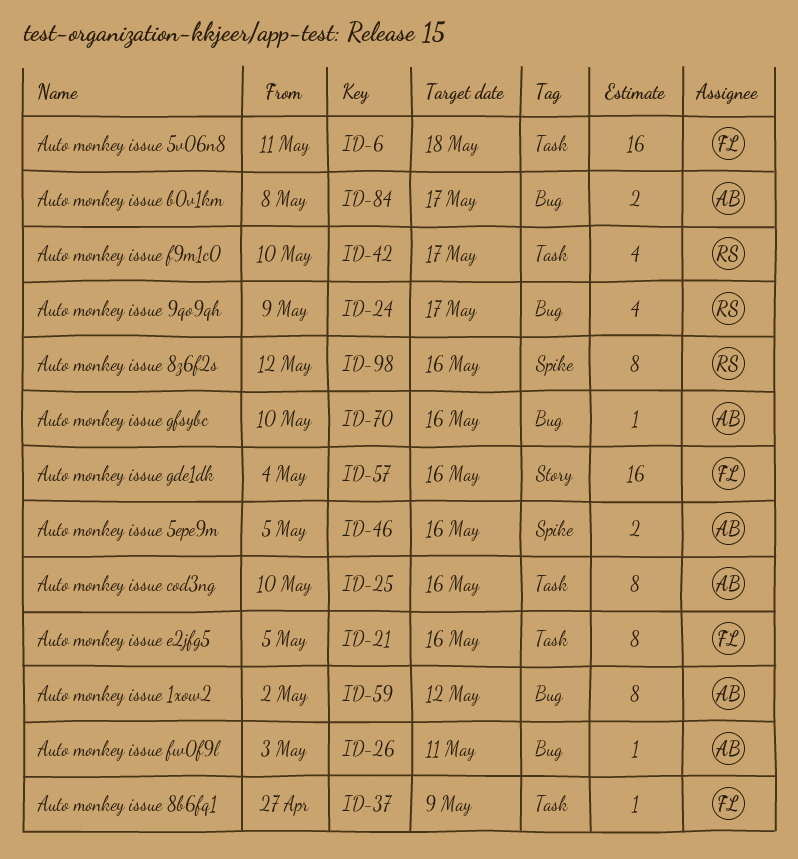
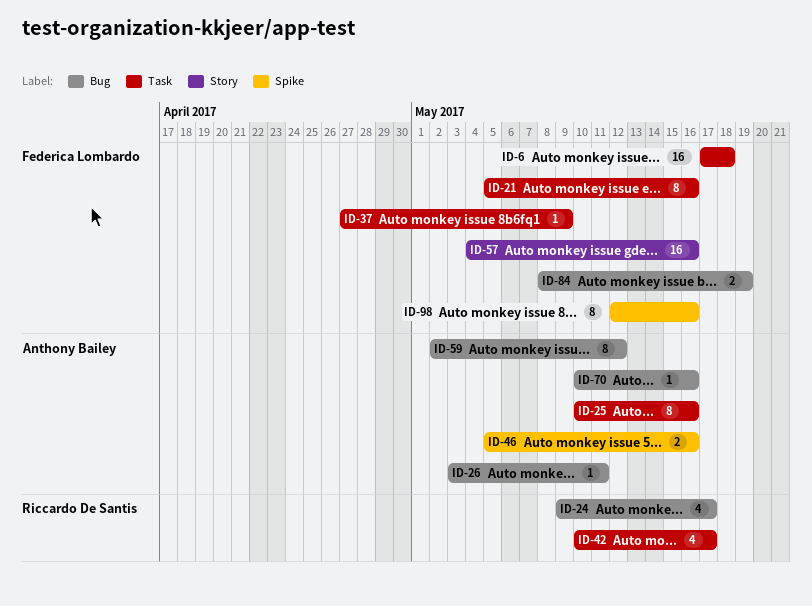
ID-6, start: May 11 -> May 17
ID-84, owner: Anthony Bailey -> Federica Lombardo
ID-84, due: May 17 -> May 19
ID-98, owner: Riccardo De Santis -> Federica Lombardo

